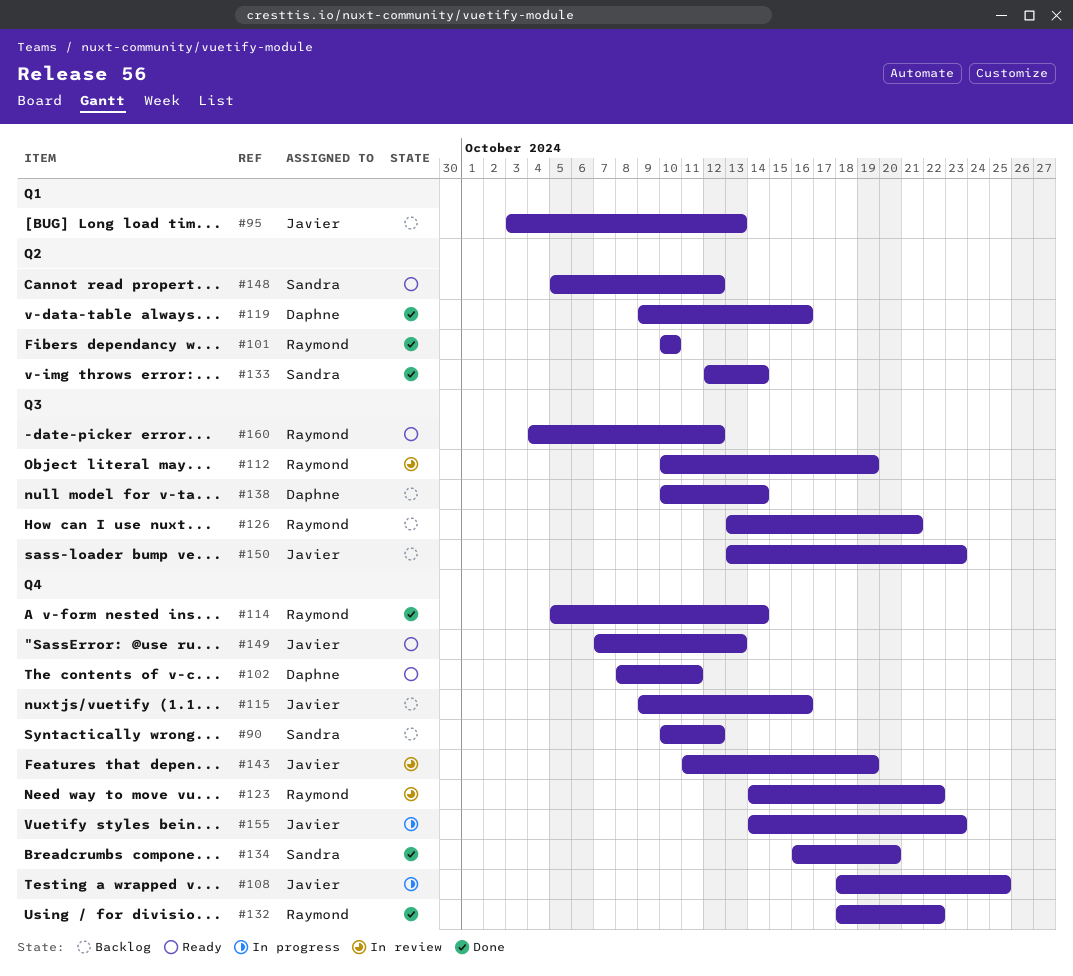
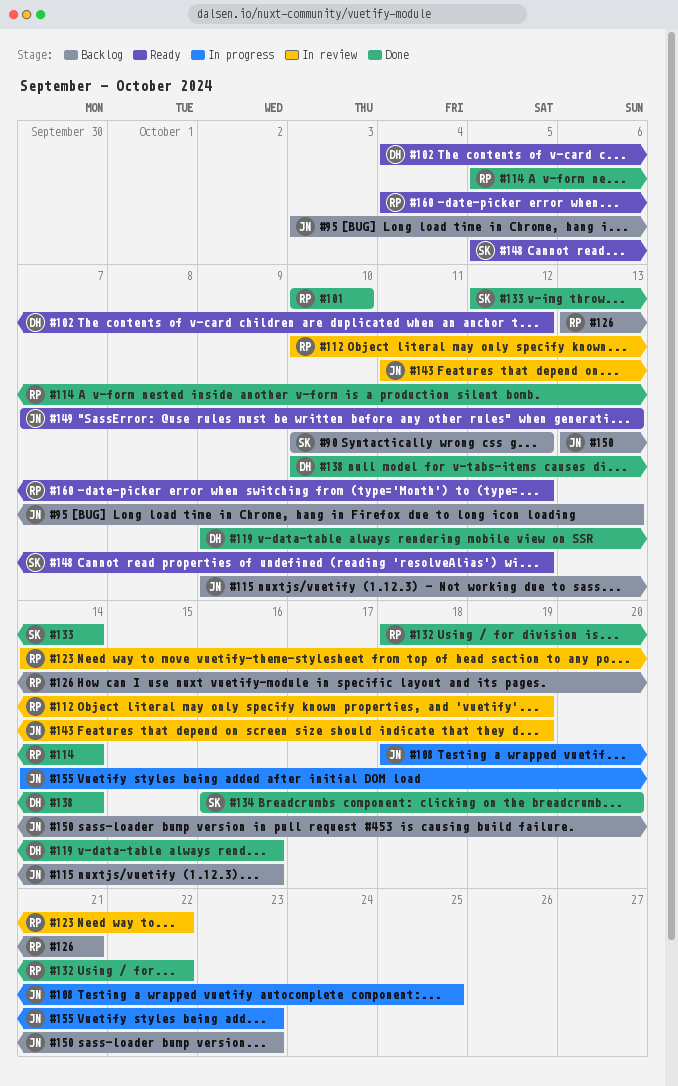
#102, start: Oct 8 -> Oct 4
#102, due: Oct 11 -> Oct 12
#138, status: Backlog -> Done

